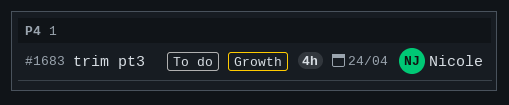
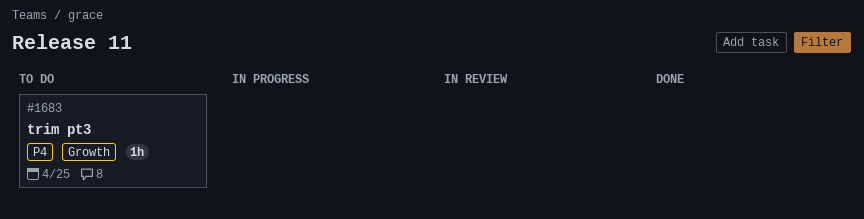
#1683, estimate: 4h -> 1h
#1683, due: Apr 24 -> Apr 25

